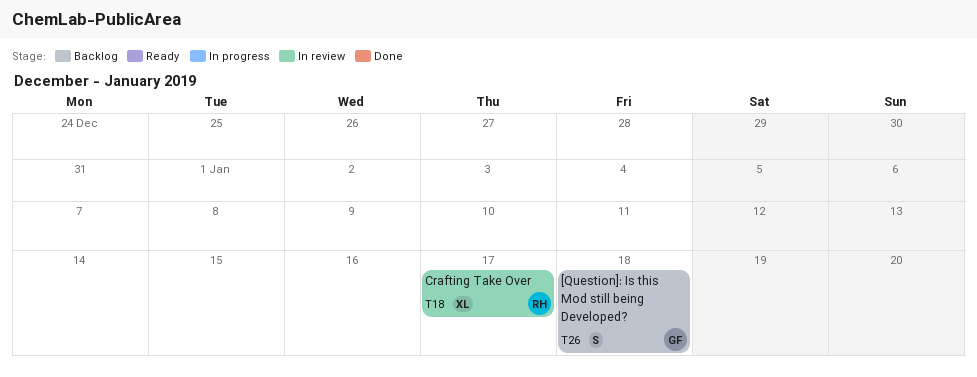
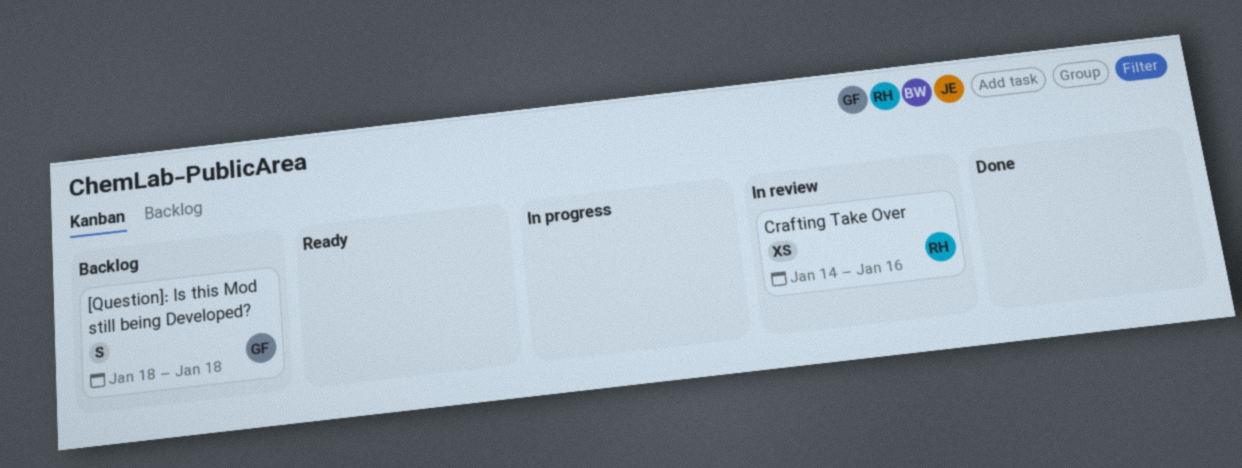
Crafting Take Over, estimate: XL -> XS
Crafting Take Over, due: Jan 17 -> Jan 16

